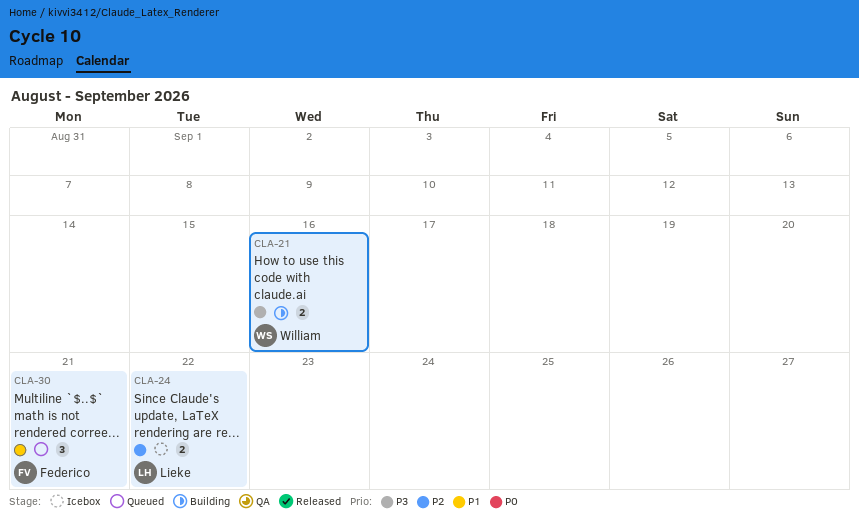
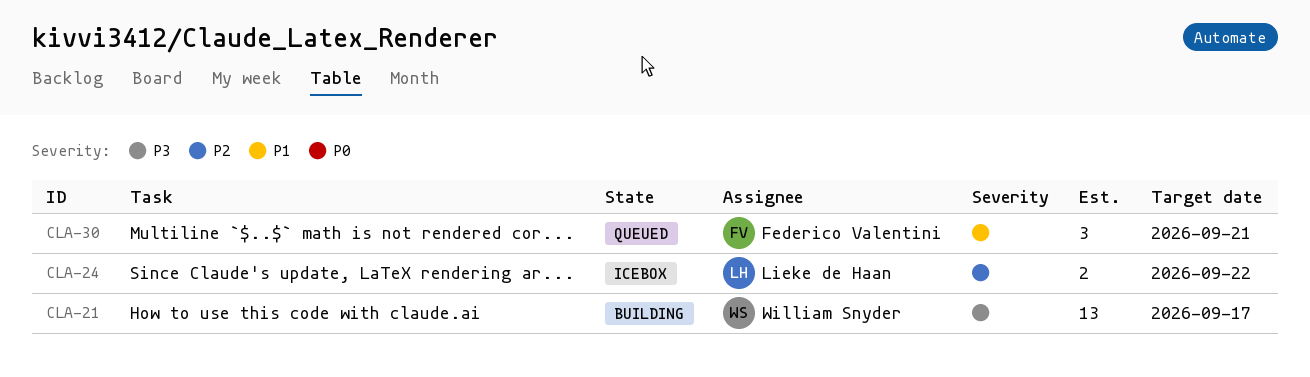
CLA-21, estimate: 2 -> 13
CLA-21, due: Sep 16 -> Sep 17

